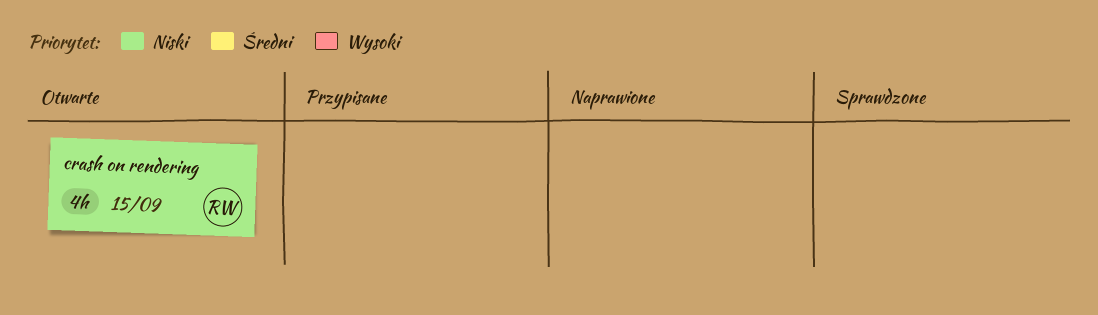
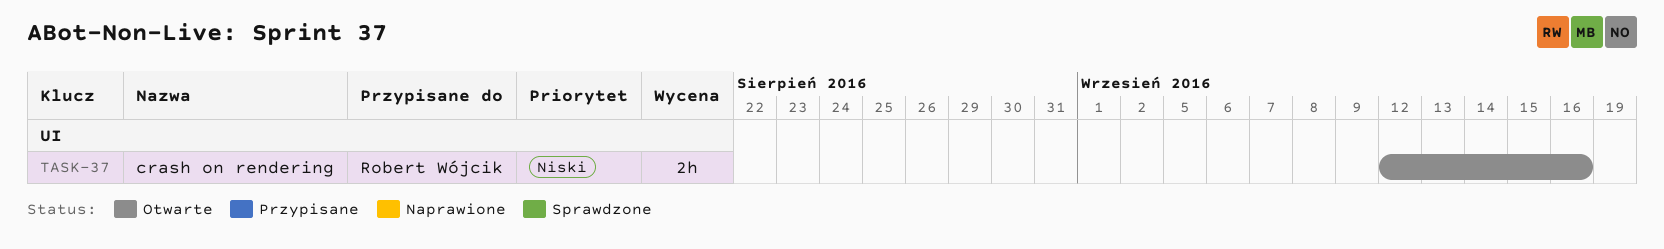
crash on rendering, estimate: 4h -> 2h
crash on rendering, due: Sep 15 -> Sep 16

